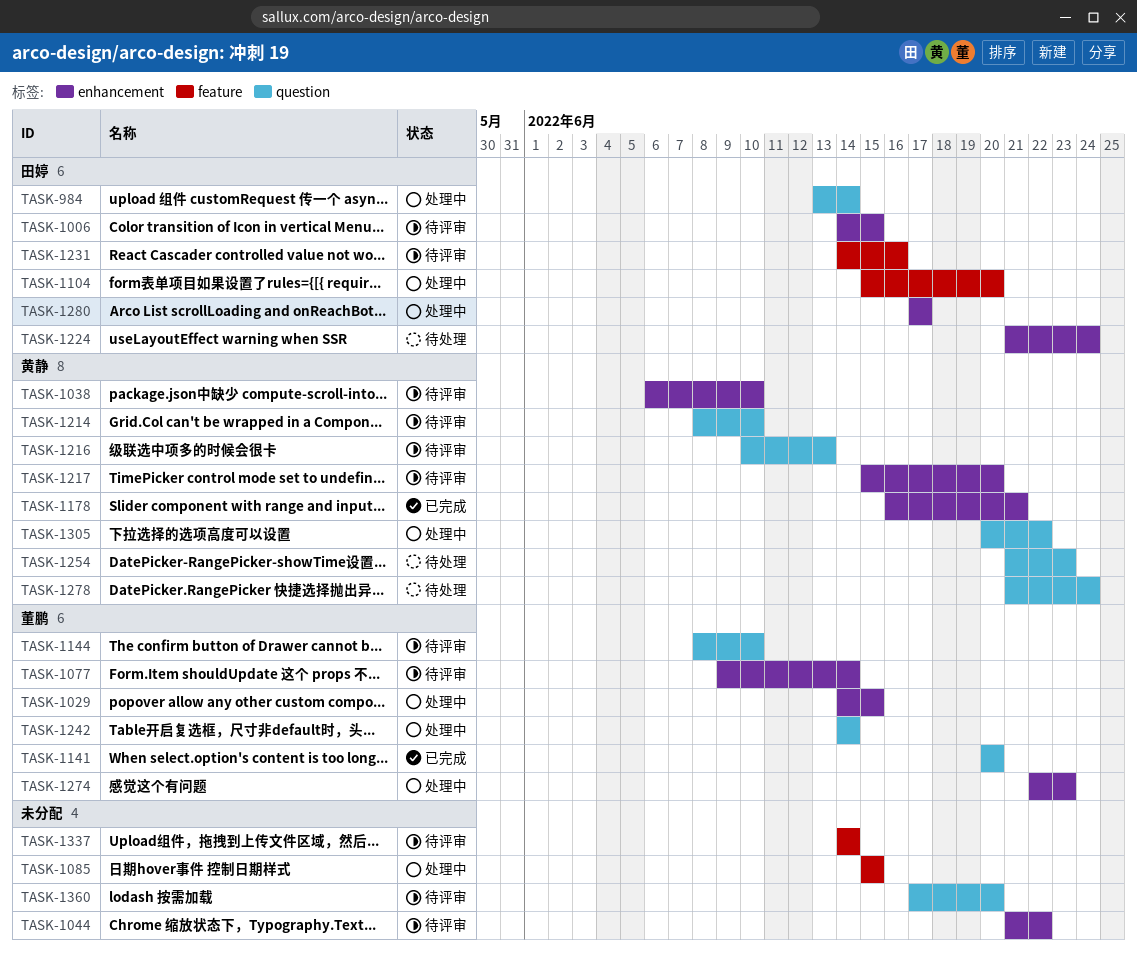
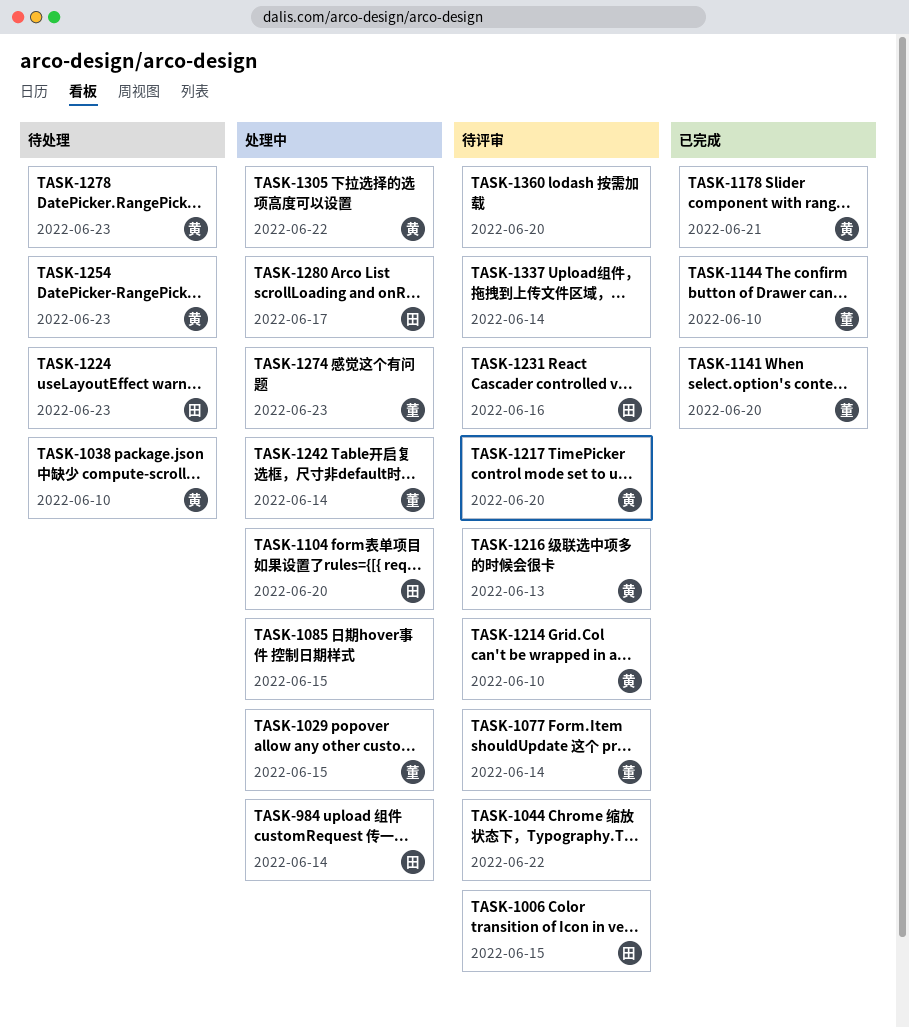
TASK-1038, status: 待评审 -> 待处理
TASK-1144, status: 待评审 -> 已完成
TASK-1224, due: Jun 24 -> Jun 23
TASK-1278, due: Jun 24 -> Jun 23

